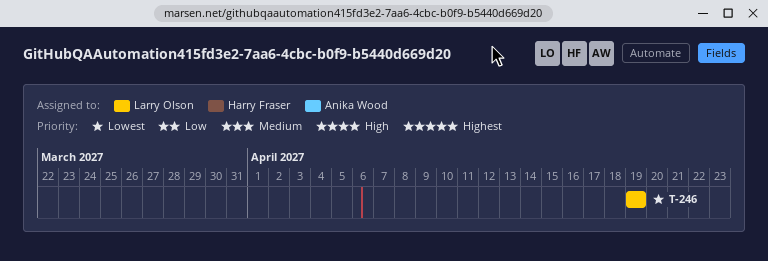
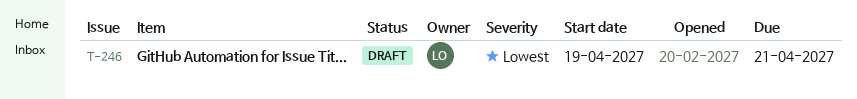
T-246, due: Apr 19 -> Apr 21

